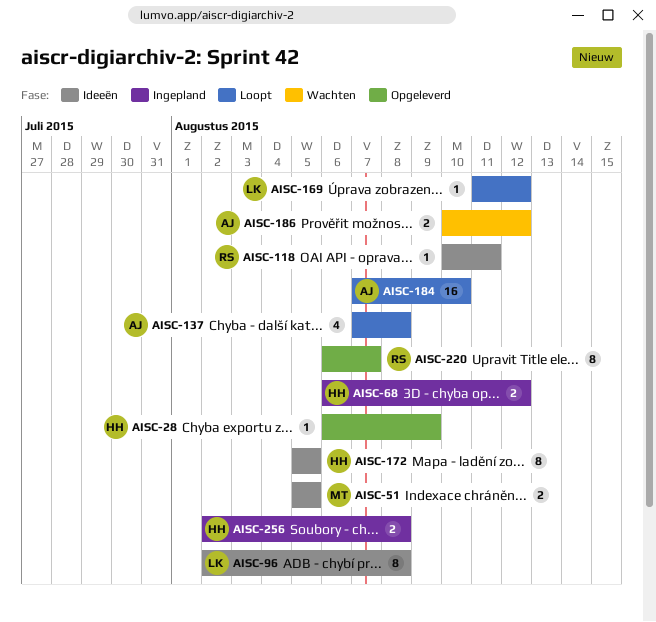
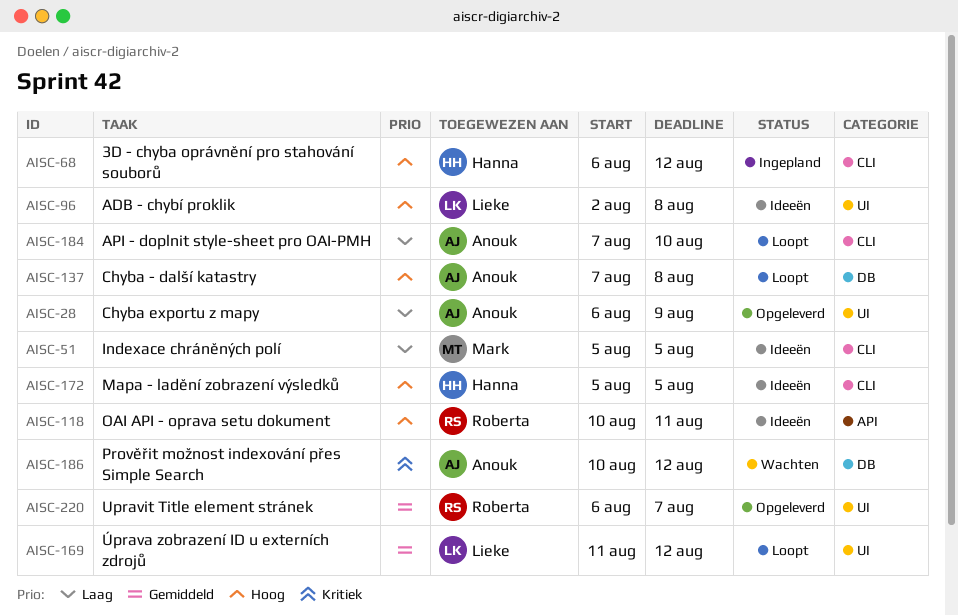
AISC-28, owner: Hanna -> Anouk
AISC-256: present -> none

